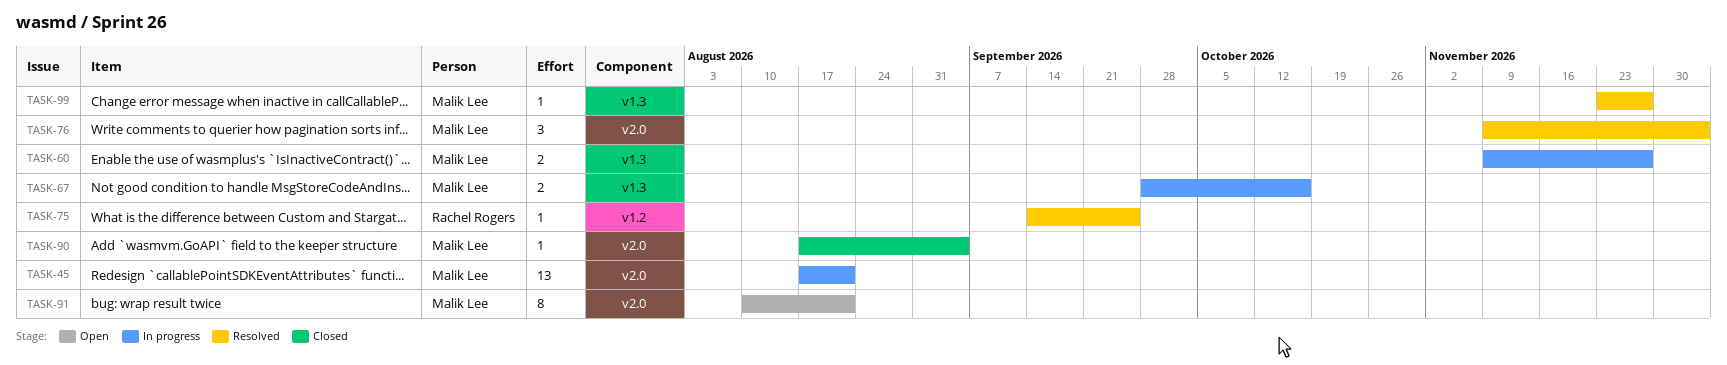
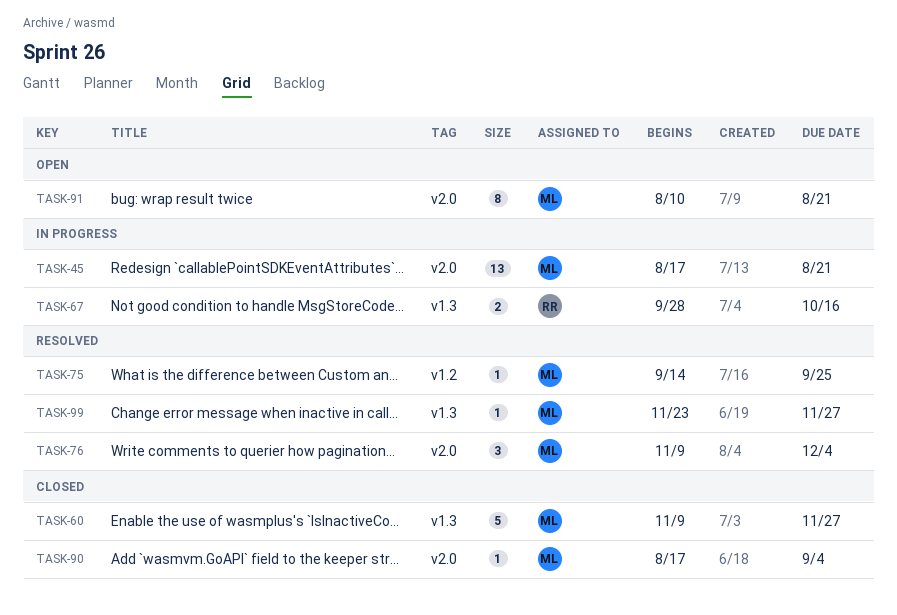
TASK-60, status: In progress -> Closed
TASK-60, estimate: 2 -> 5
TASK-67, owner: Malik Lee -> Rachel Rogers
TASK-75, owner: Rachel Rogers -> Malik Lee

